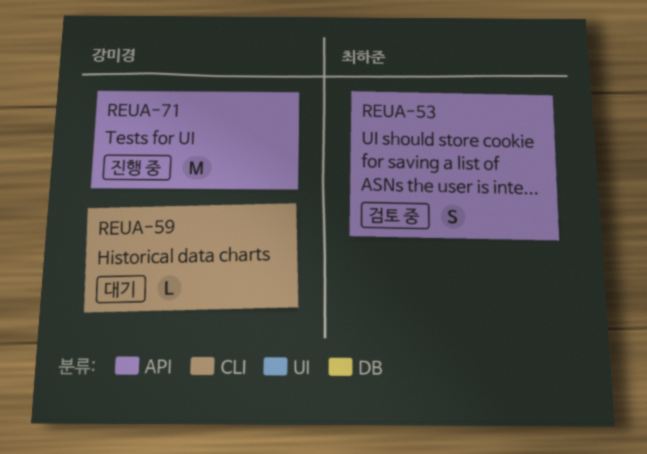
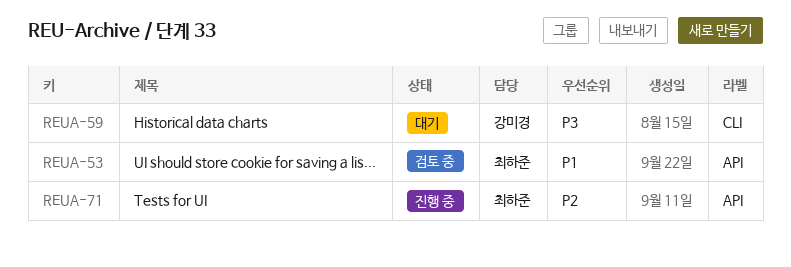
REUA-71, owner: 강미경 -> 최하준

